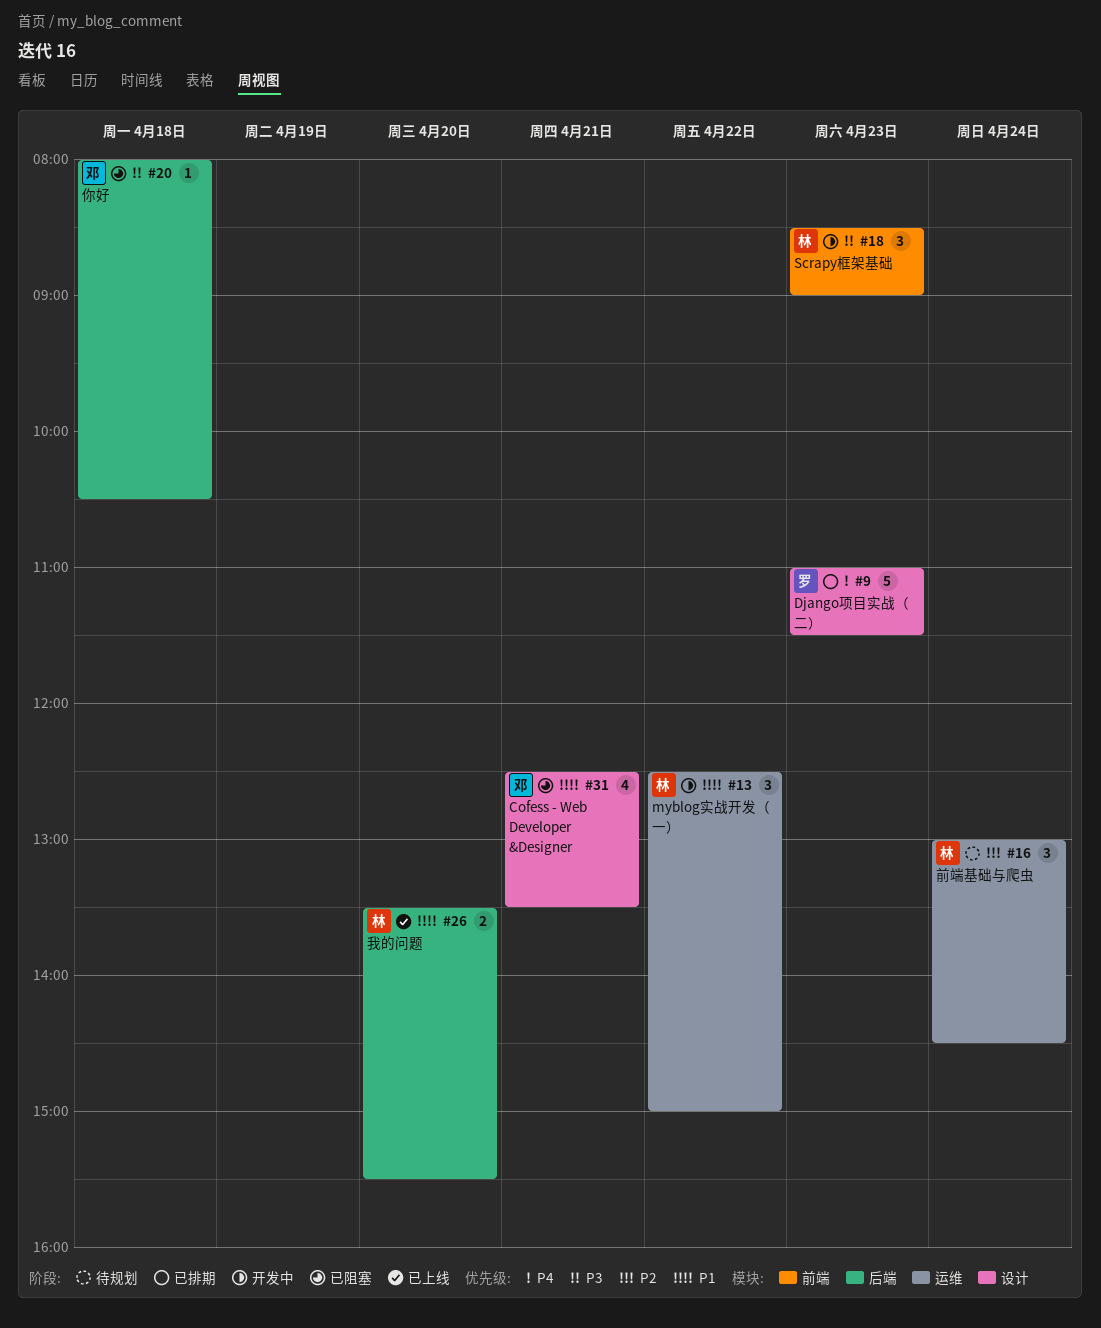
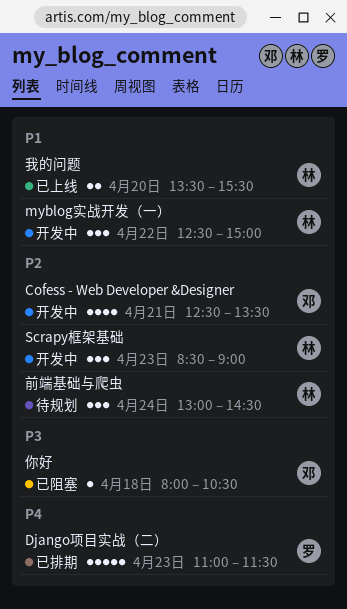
Cofess - Web Developer &Designer, status: 已阻塞 -> 开发中
Cofess - Web Developer &Designer, priority: P1 -> P2
Scrapy框架基础, priority: P3 -> P2

